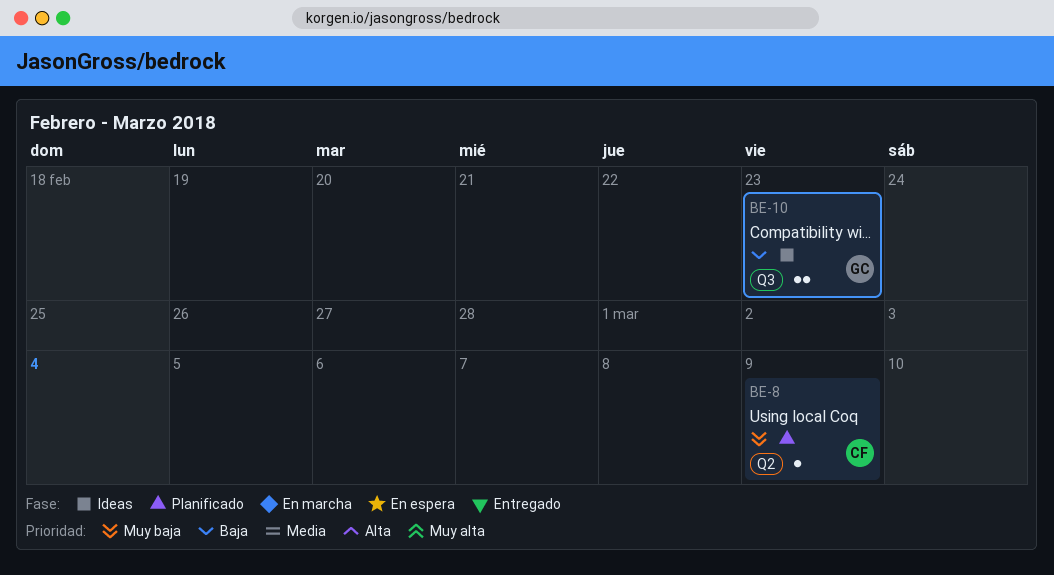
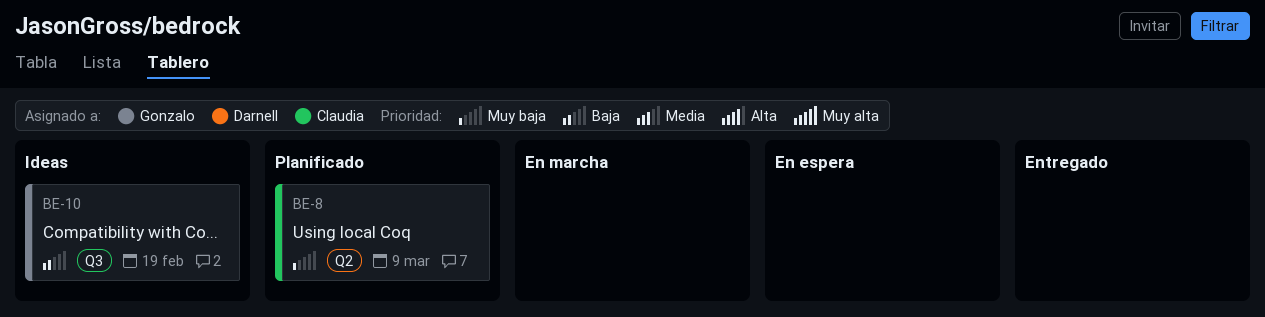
BE-10, due: Feb 23 -> Feb 19

